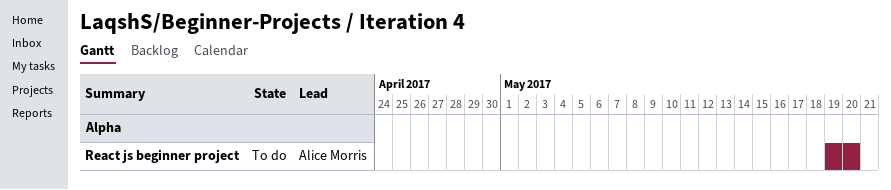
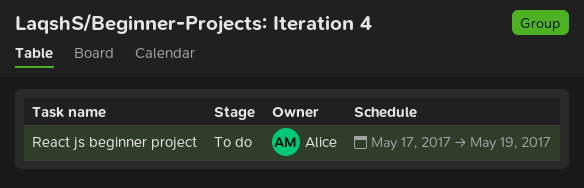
React js beginner project, start: May 19 -> May 17
React js beginner project, due: May 20 -> May 19

